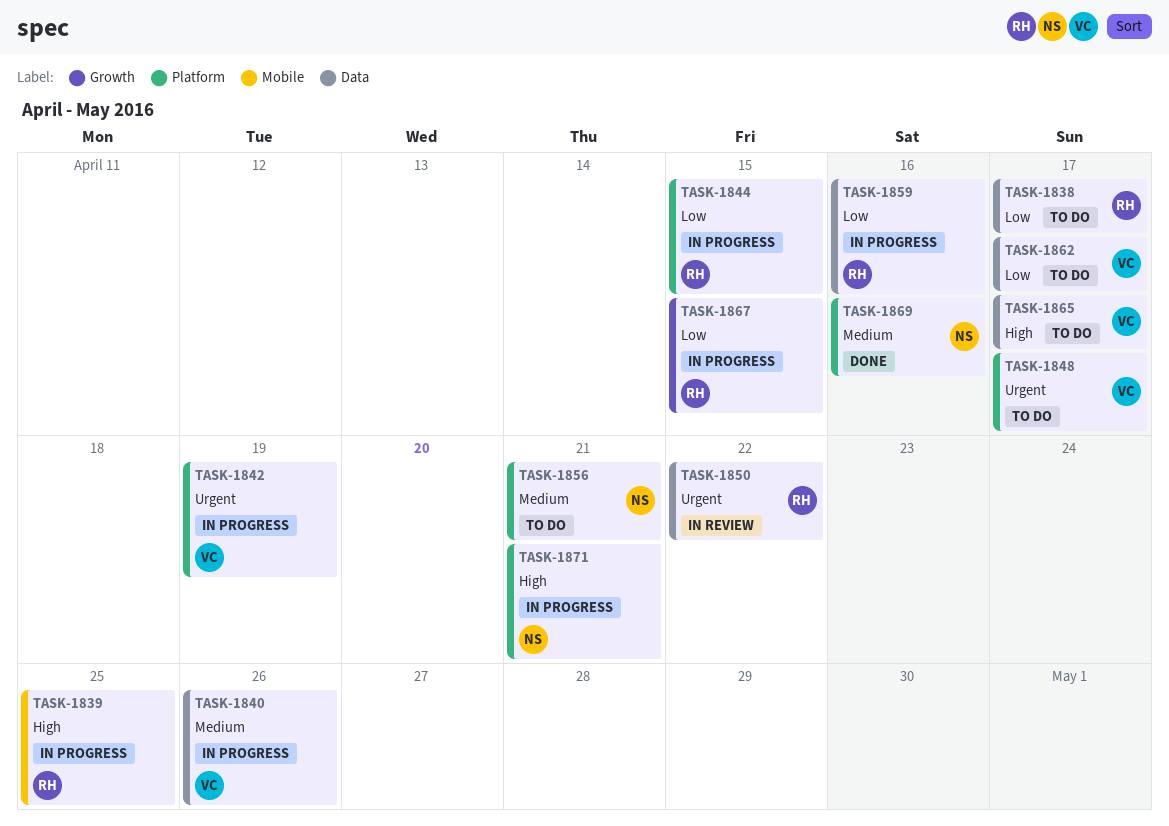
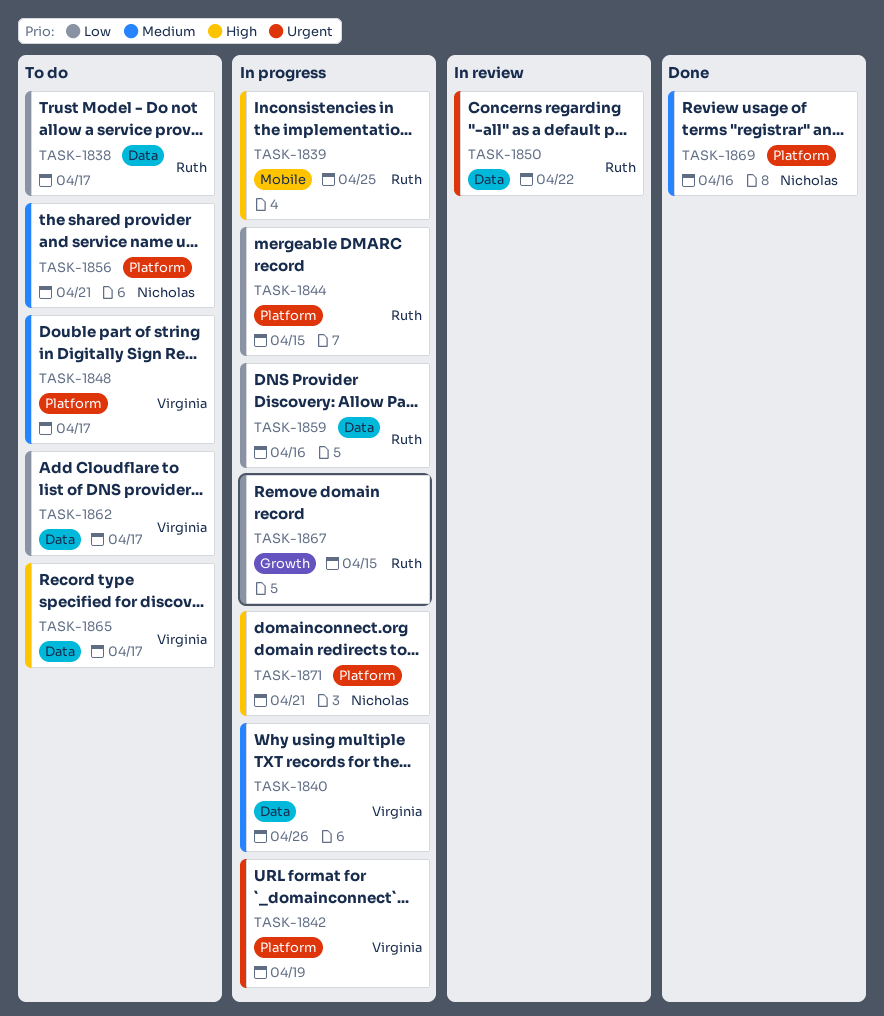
TASK-1848, priority: Urgent -> Medium

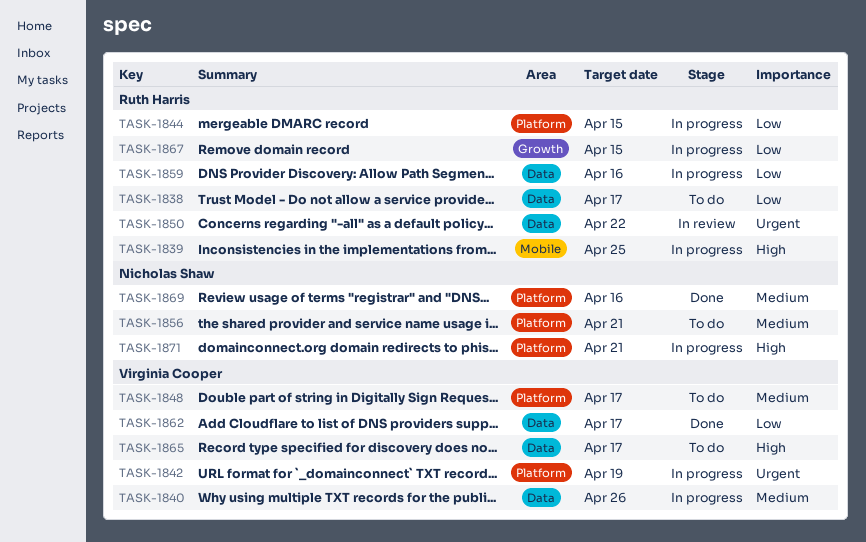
TASK-1862, status: To do -> Done

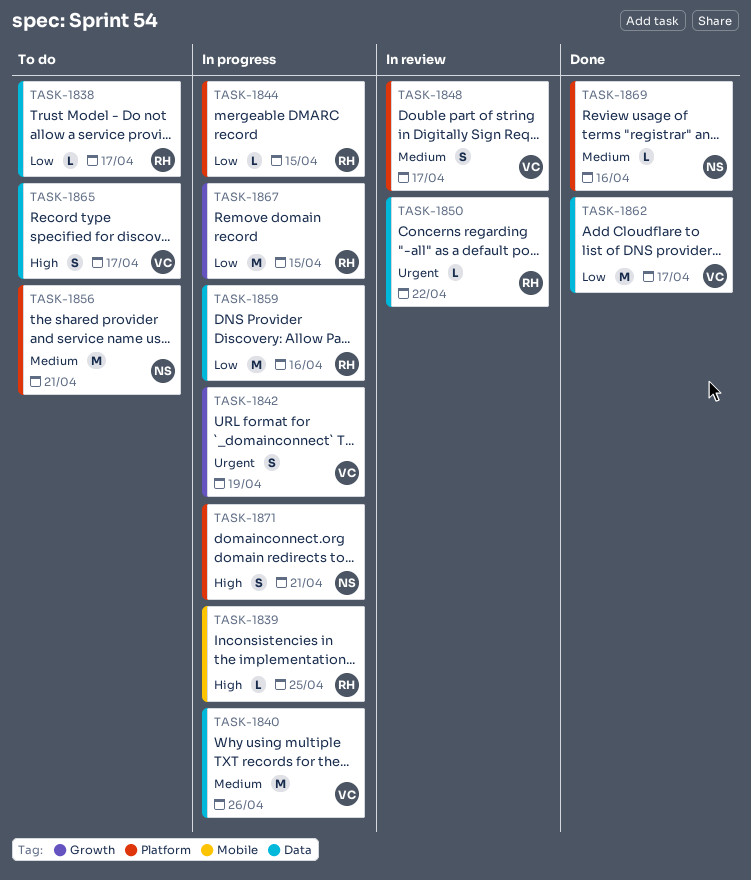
TASK-1842, label: Platform -> Growth
TASK-1848, status: To do -> In review

